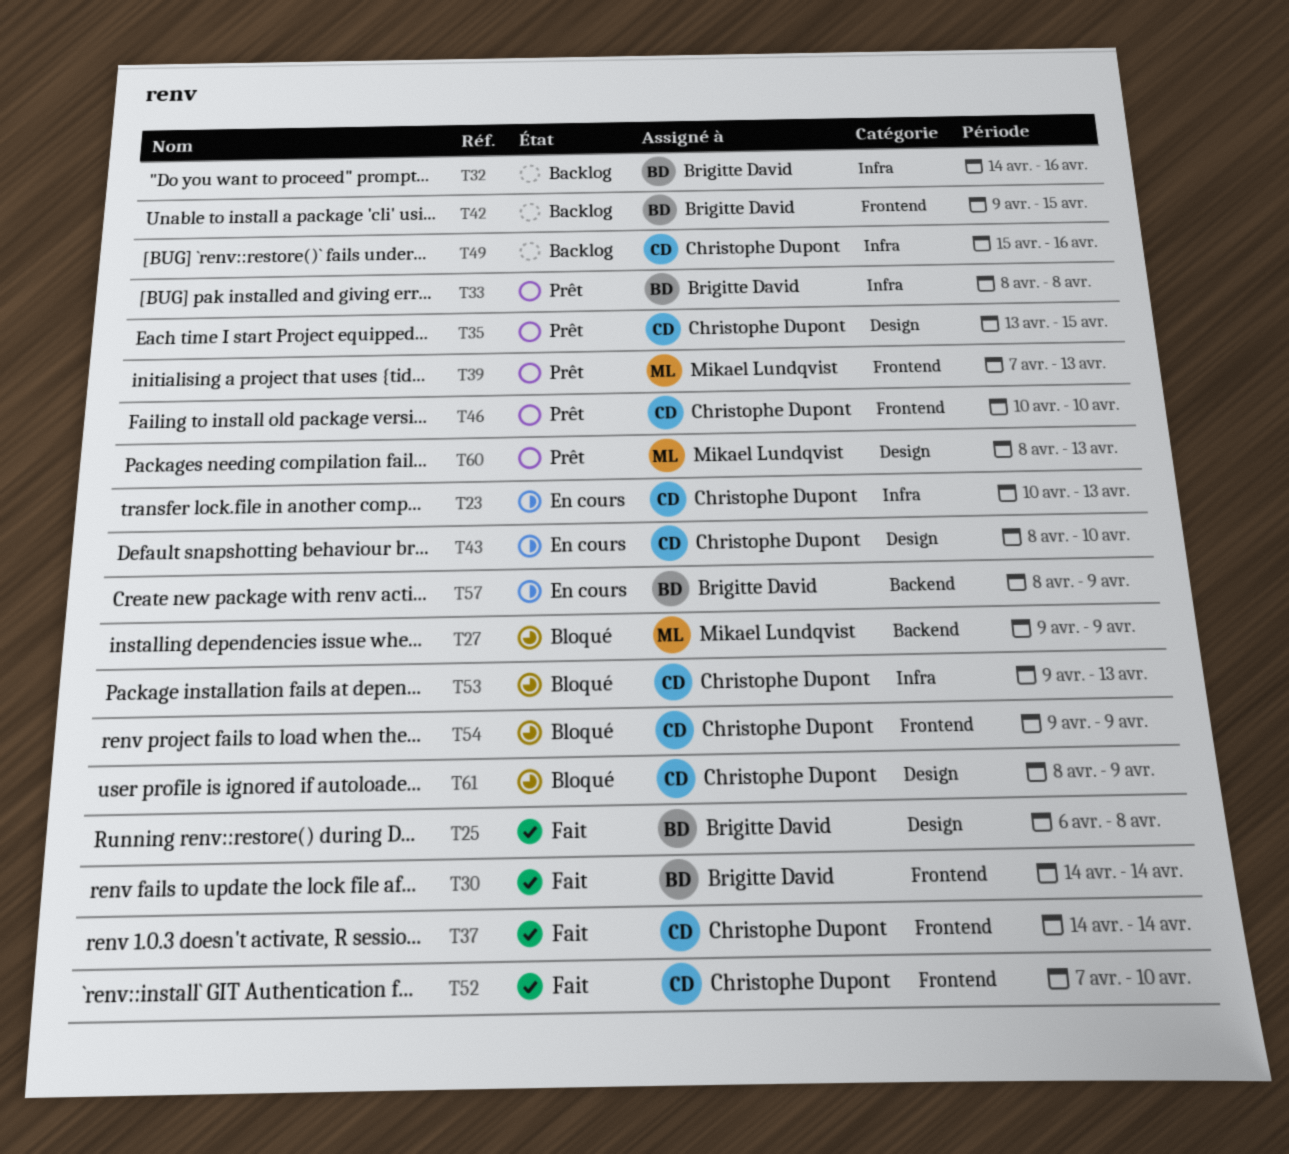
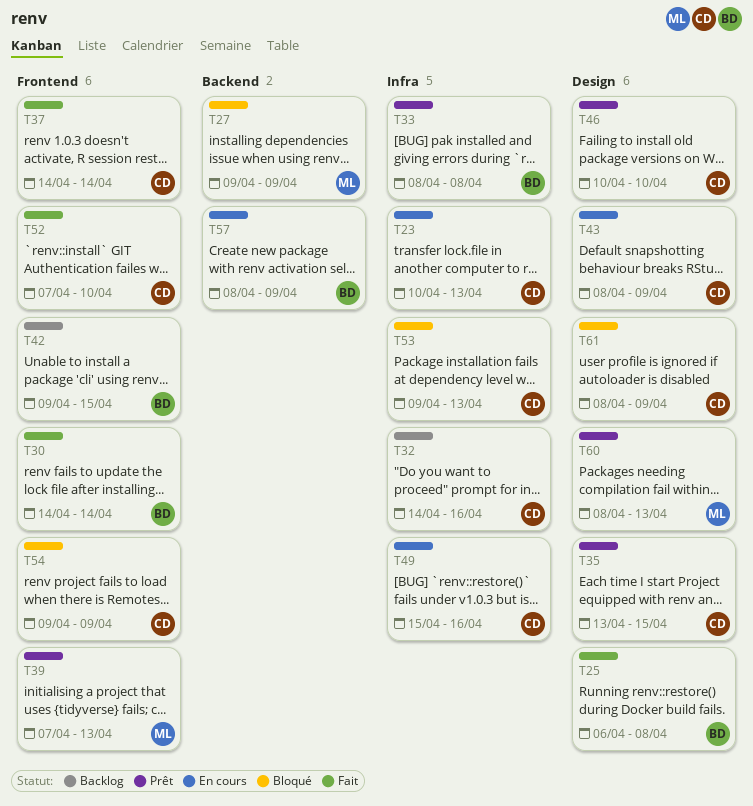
T32, owner: Brigitte David -> Christophe Dupont
T43, due: Apr 10 -> Apr 9
T46, label: Frontend -> Design
T49, status: Backlog -> En cours

